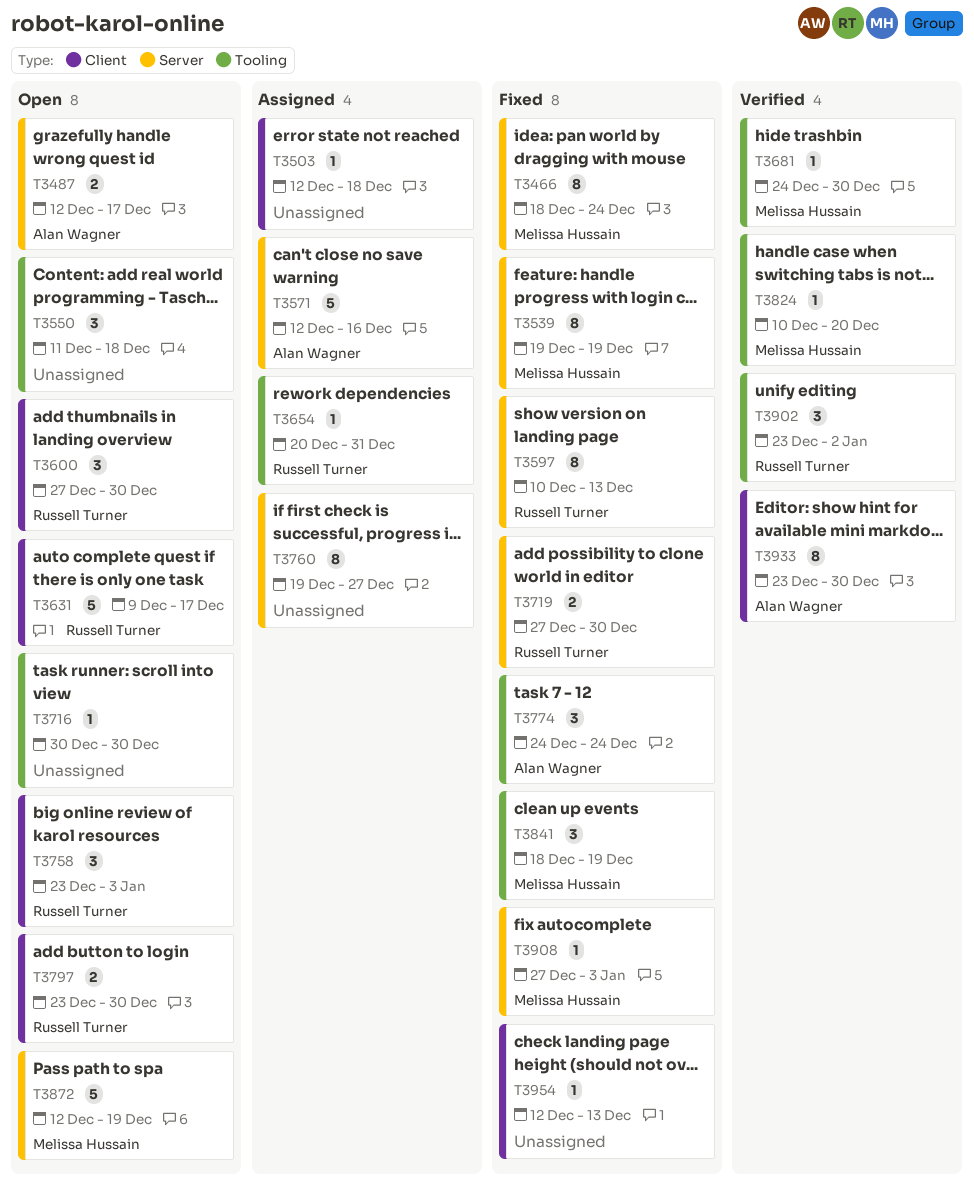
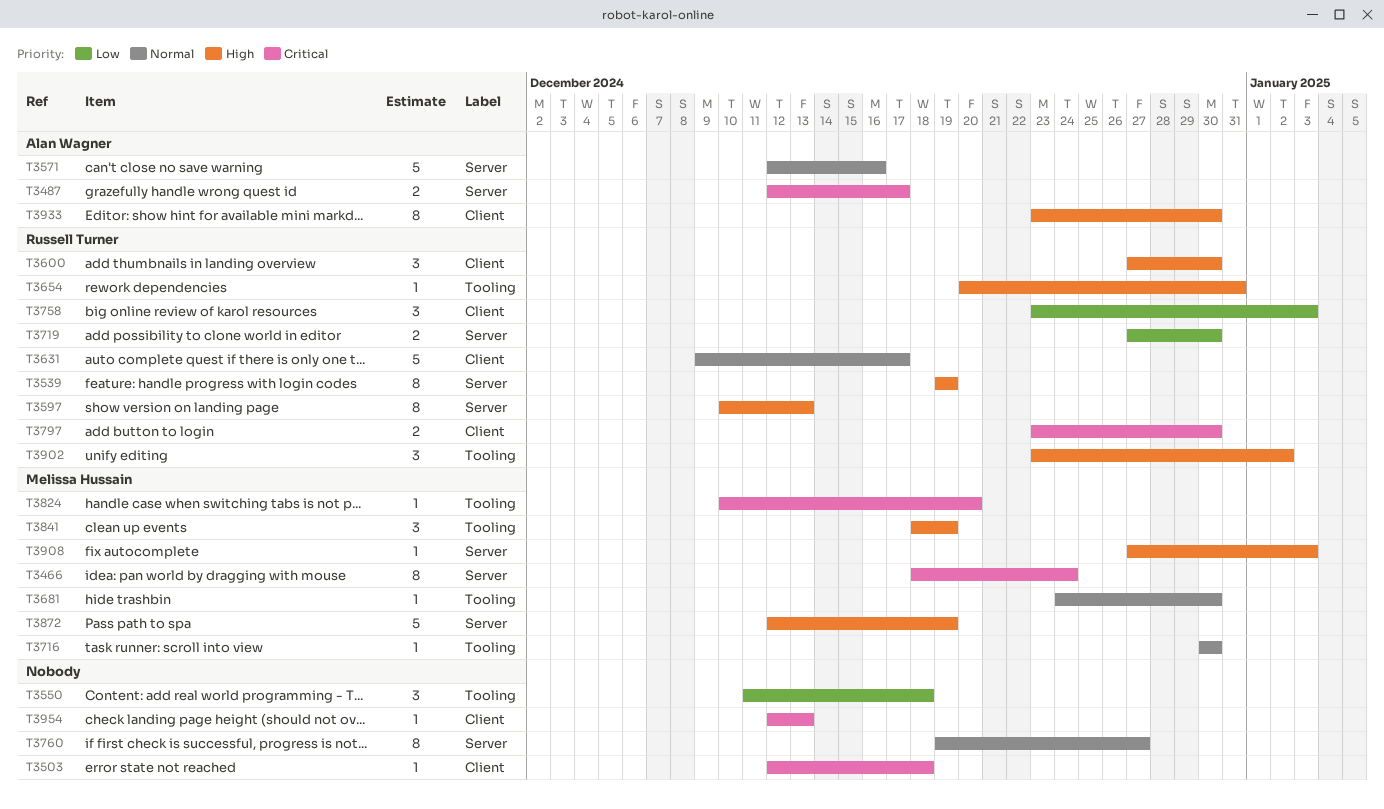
T3539, owner: Melissa Hussain -> Russell Turner
T3716, owner: none -> Melissa Hussain
T3774: present -> none

